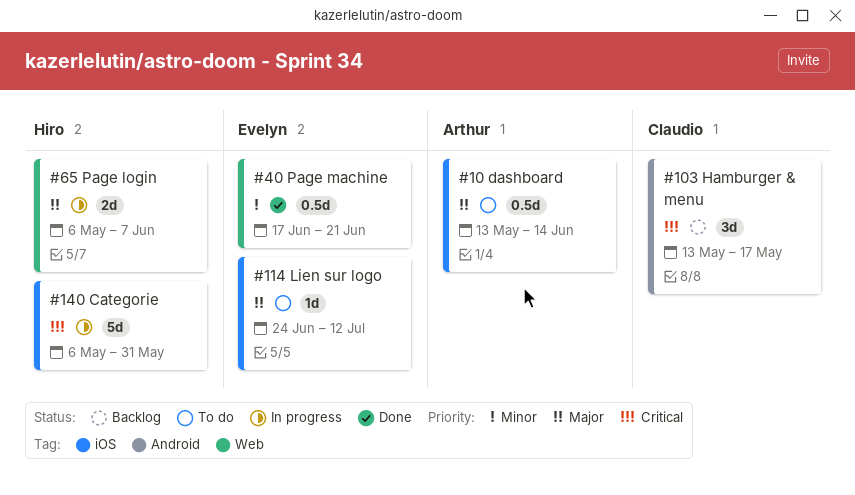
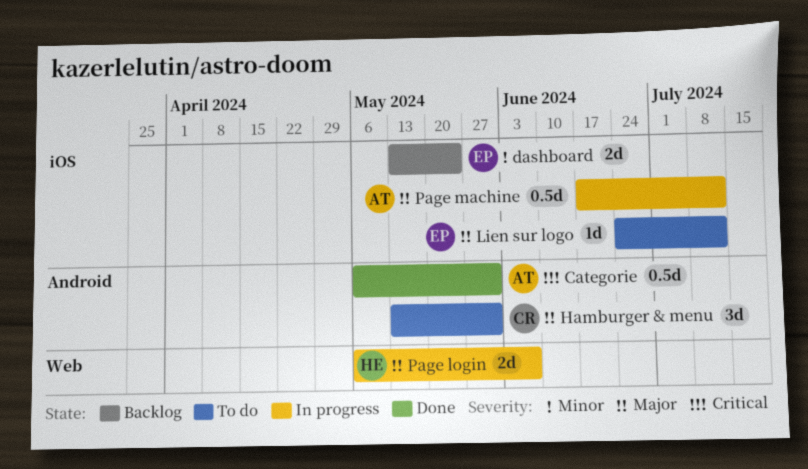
Categorie, status: In progress -> Done
Categorie, owner: Hiro -> Arthur
Categorie, label: iOS -> Android
Categorie, estimate: 5d -> 0.5d
dashboard, status: To do -> Backlog
dashboard, owner: Arthur -> Evelyn
dashboard, priority: Major -> Minor
dashboard, estimate: 0.5d -> 2d
dashboard, due: Jun 14 -> May 24
Hamburger & menu, status: Backlog -> To do
Hamburger & menu, priority: Critical -> Major
Hamburger & menu, due: May 17 -> May 31
Page machine, status: Done -> In progress
Page machine, owner: Evelyn -> Arthur
Page machine, priority: Minor -> Major
Page machine, label: Web -> iOS
Page machine, due: Jun 21 -> Jul 12

